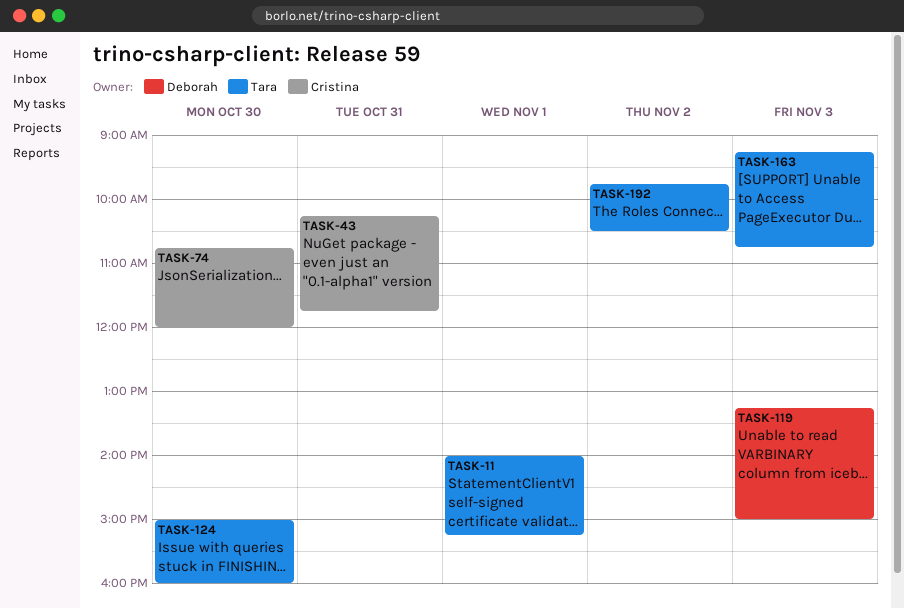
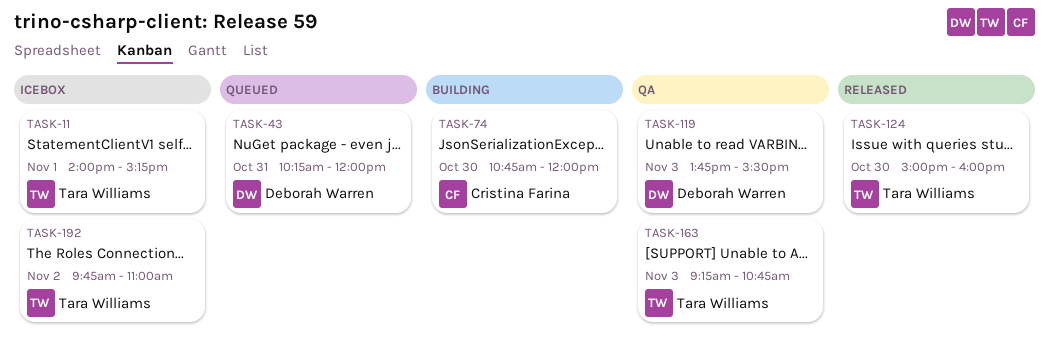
TASK-43, owner: Cristina Farina -> Deborah Warren
TASK-43, ends: 11:45 -> 12:00
TASK-119, begins: 13:15 -> 13:45
TASK-119, ends: 15:00 -> 15:30
TASK-192, ends: 10:30 -> 11:00

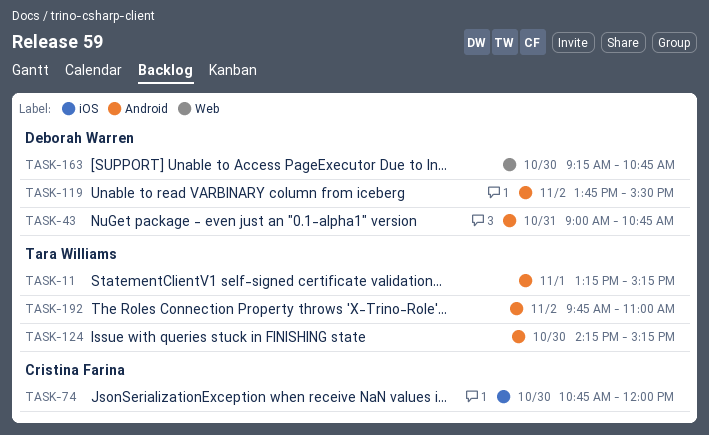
TASK-11, begins: 14:00 -> 13:15
TASK-43, begins: 10:15 -> 09:00
TASK-43, ends: 12:00 -> 10:45
TASK-119, day: Nov 3 -> Nov 2
TASK-124, begins: 15:00 -> 14:15
TASK-124, ends: 16:00 -> 15:15
TASK-163, owner: Tara Williams -> Deborah Warren
TASK-163, day: Nov 3 -> Oct 30

